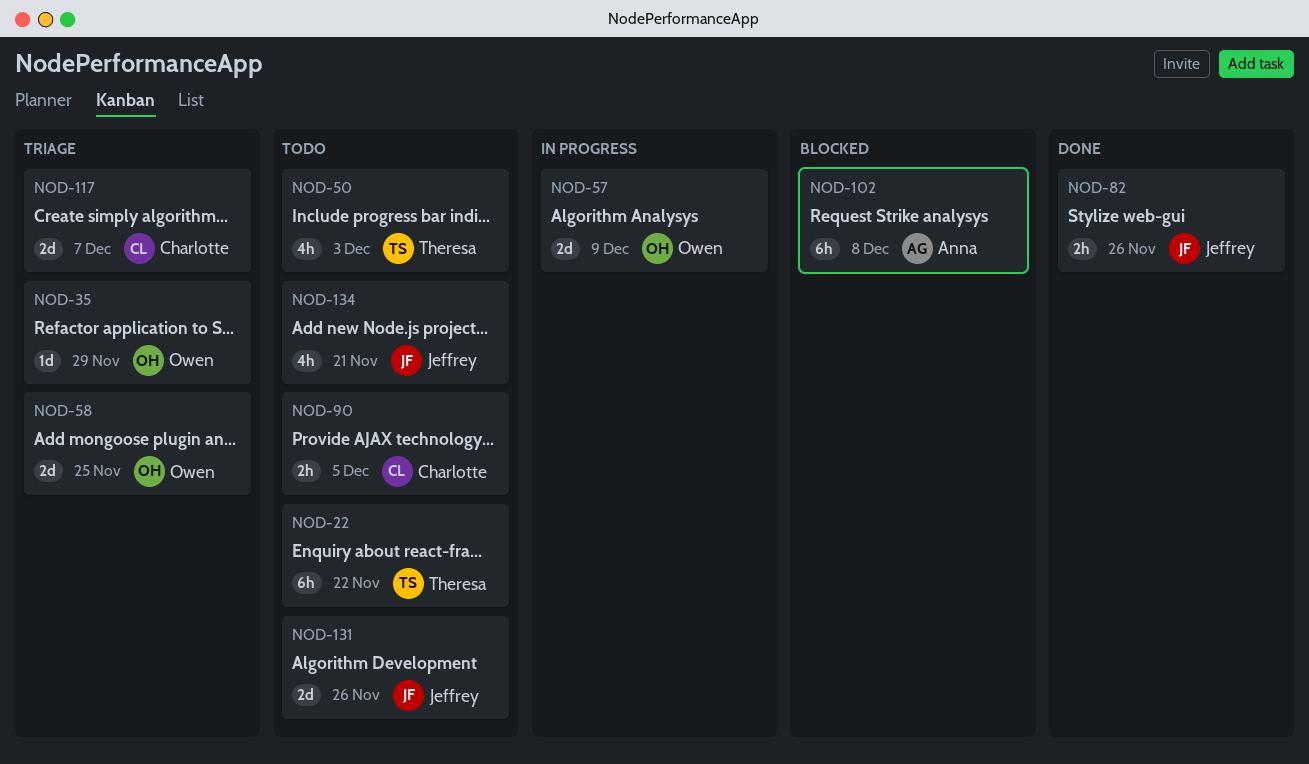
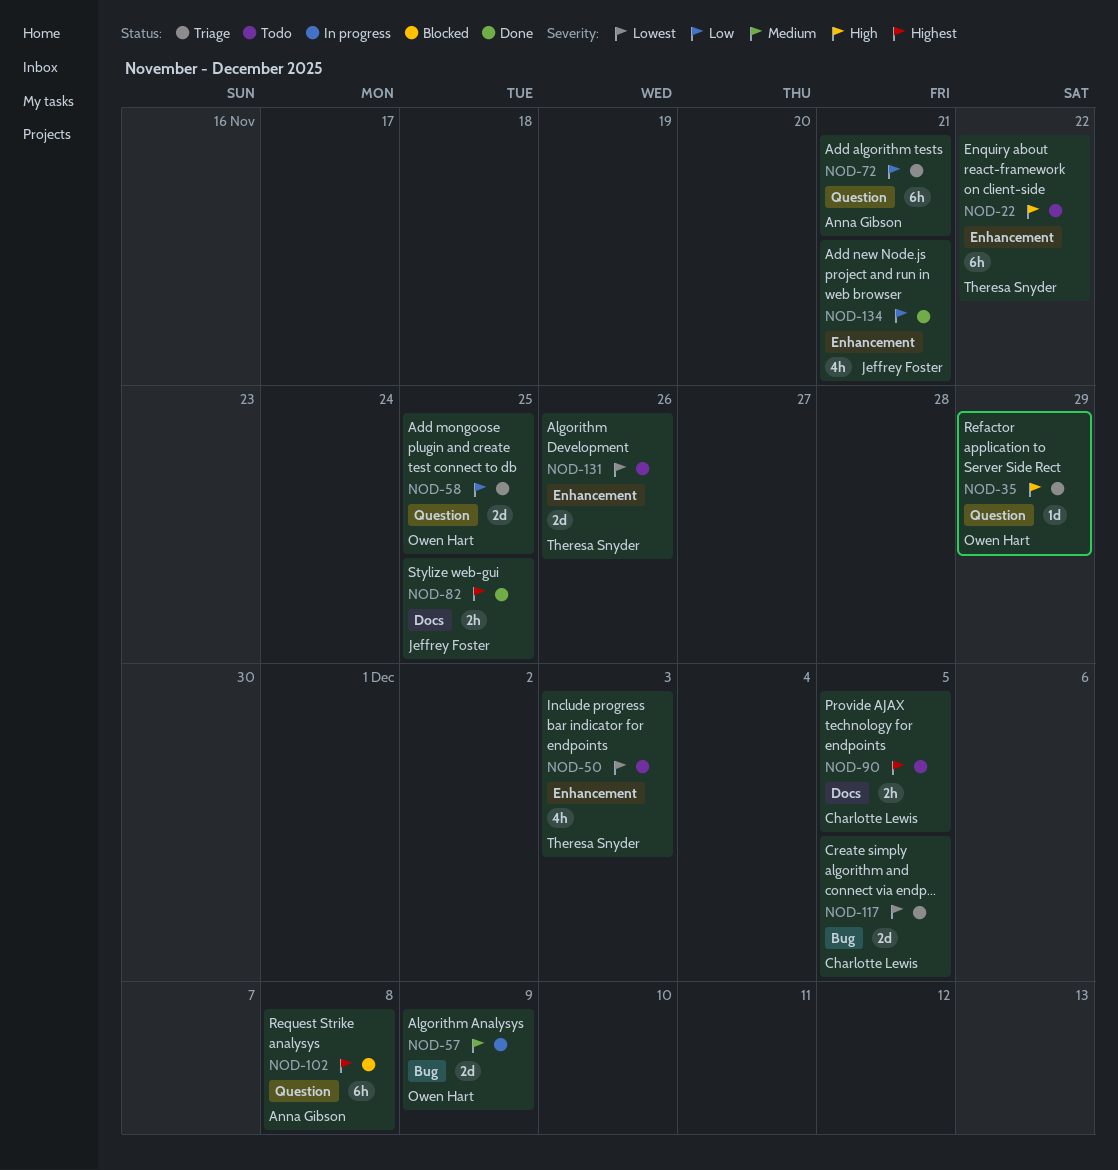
NOD-72: none -> present
NOD-82, due: Nov 26 -> Nov 25
NOD-117, due: Dec 7 -> Dec 5
NOD-131, owner: Jeffrey Foster -> Theresa Snyder
NOD-134, status: Todo -> Done

